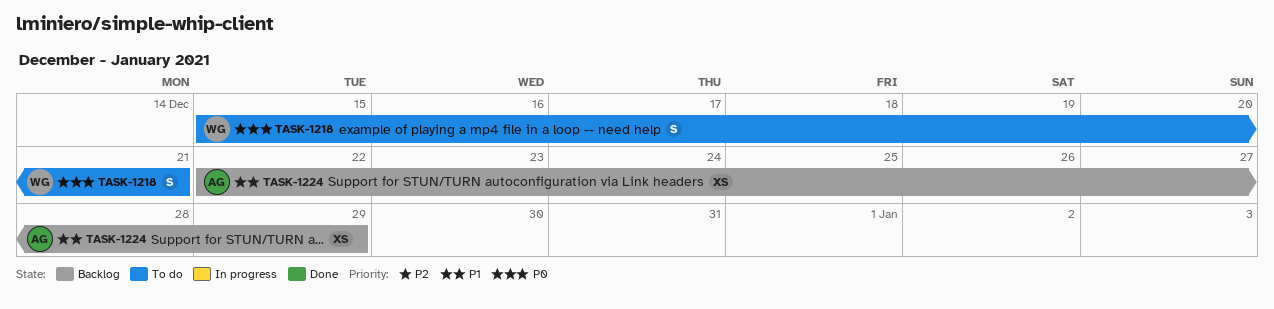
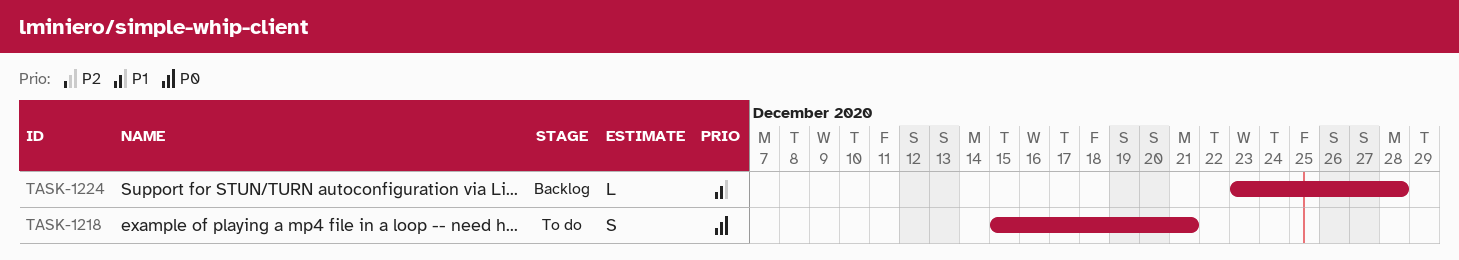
TASK-1224, estimate: XS -> L
TASK-1224, start: Dec 22 -> Dec 23
TASK-1224, due: Dec 29 -> Dec 28

